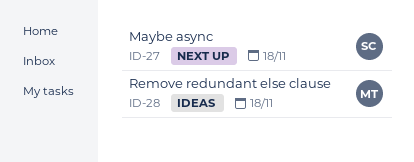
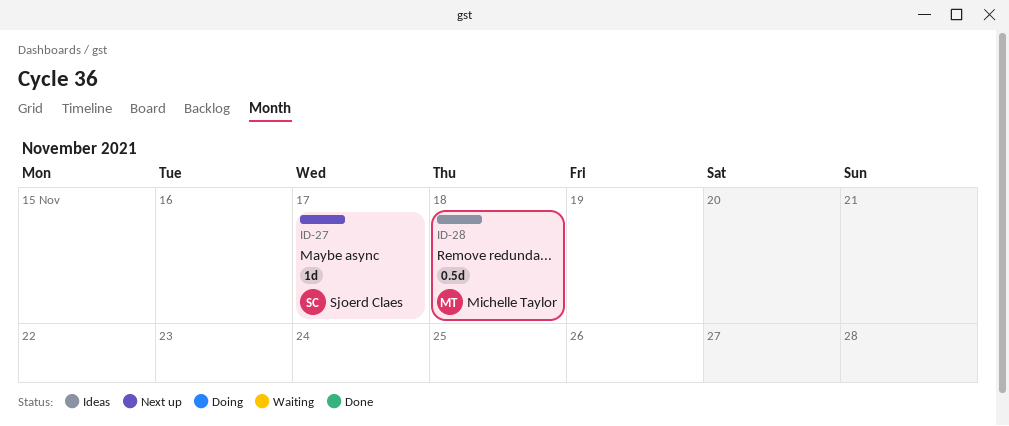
ID-27, due: Nov 18 -> Nov 17

